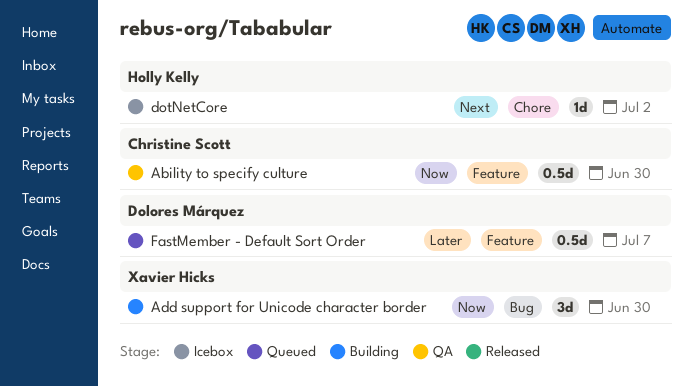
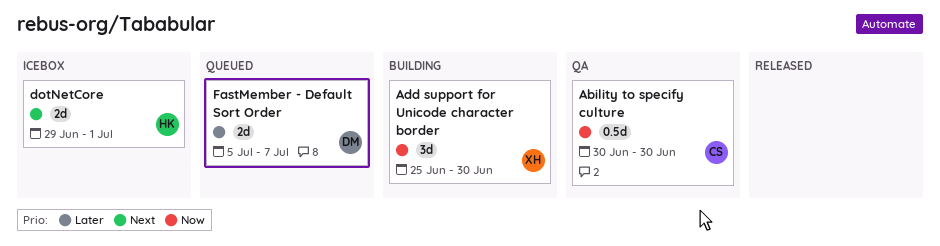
dotNetCore, estimate: 1d -> 2d
dotNetCore, due: Jul 2 -> Jul 1
FastMember - Default Sort Order, estimate: 0.5d -> 2d

